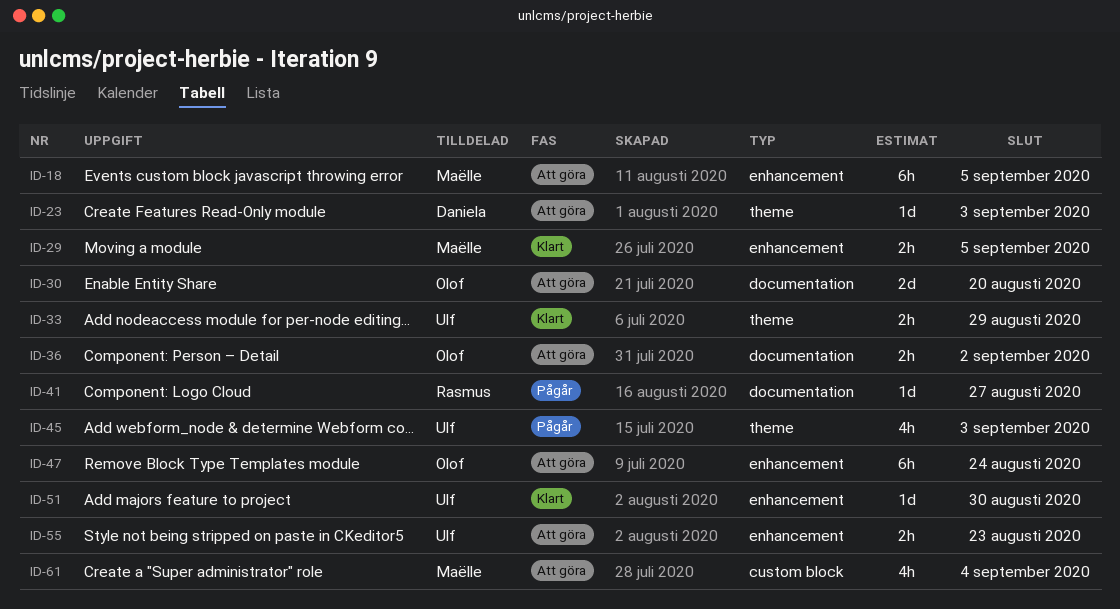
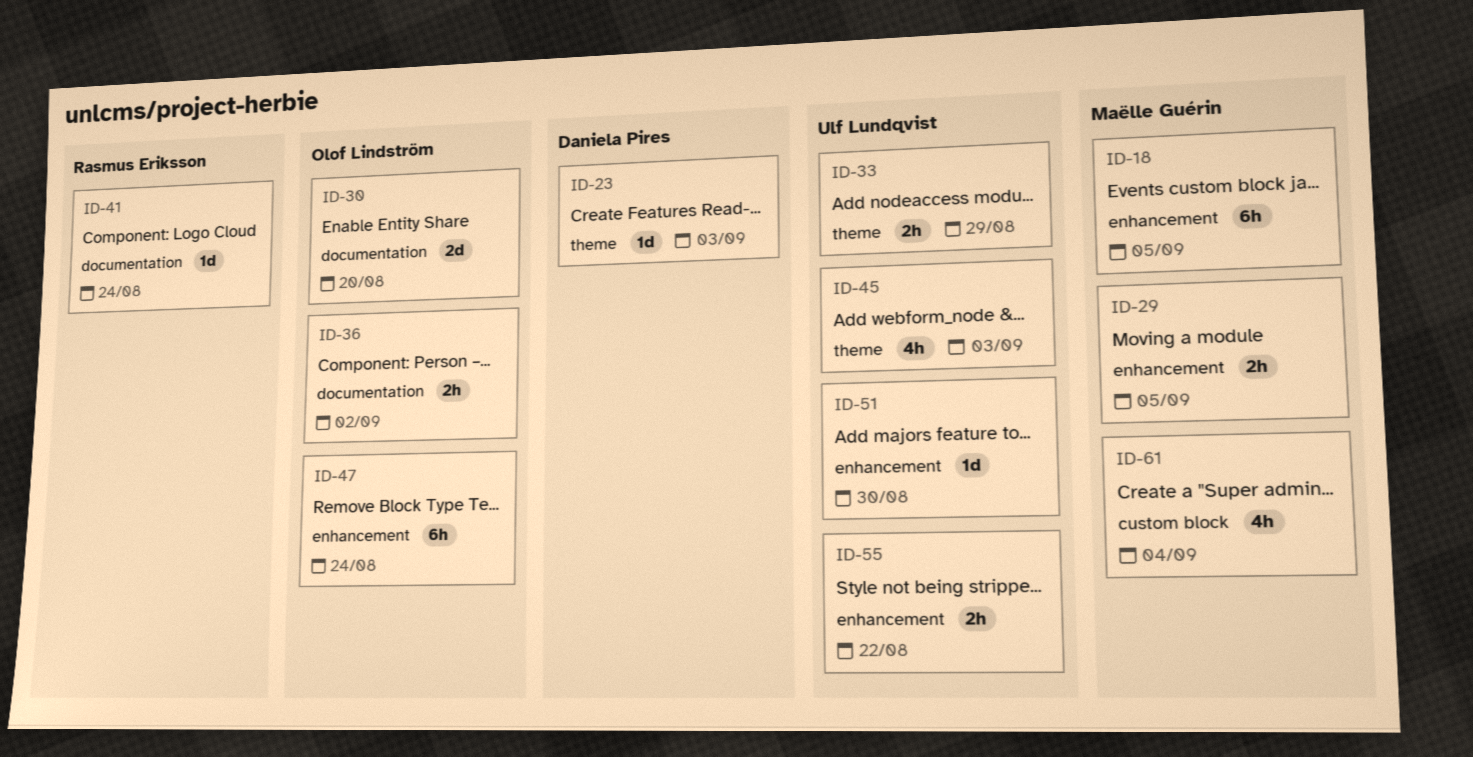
ID-41, due: Aug 27 -> Aug 24
ID-55, due: Aug 23 -> Aug 22

